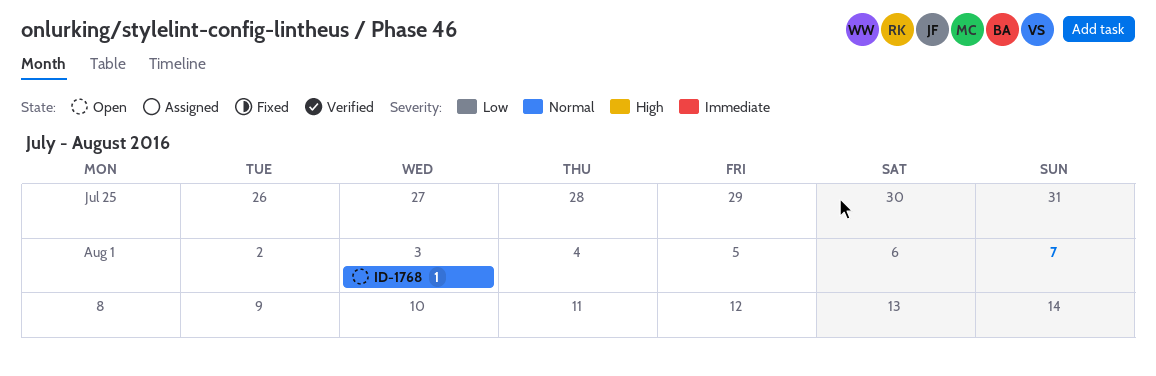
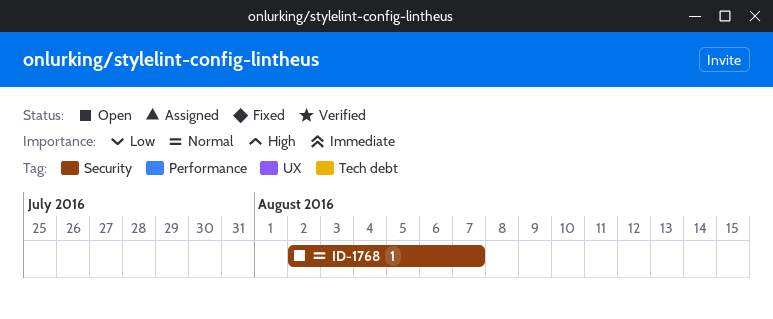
ID-1768, start: Aug 3 -> Aug 2
ID-1768, due: Aug 3 -> Aug 7

